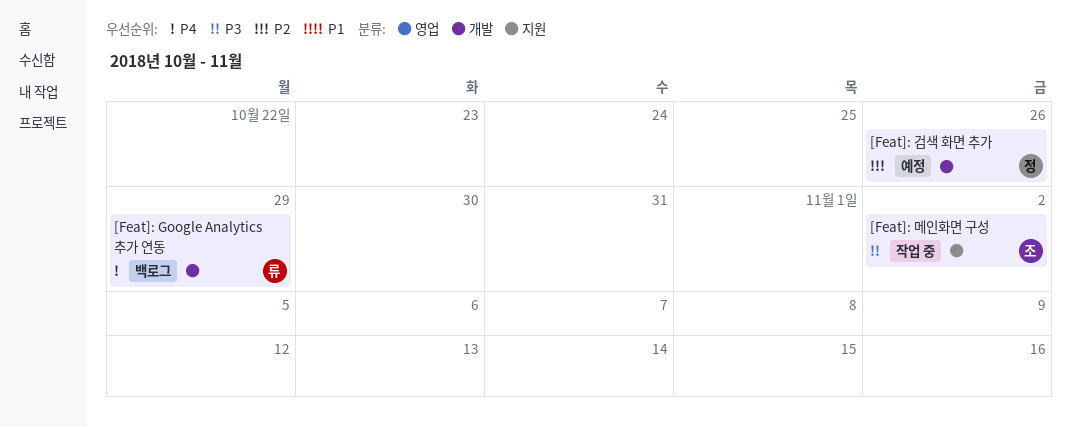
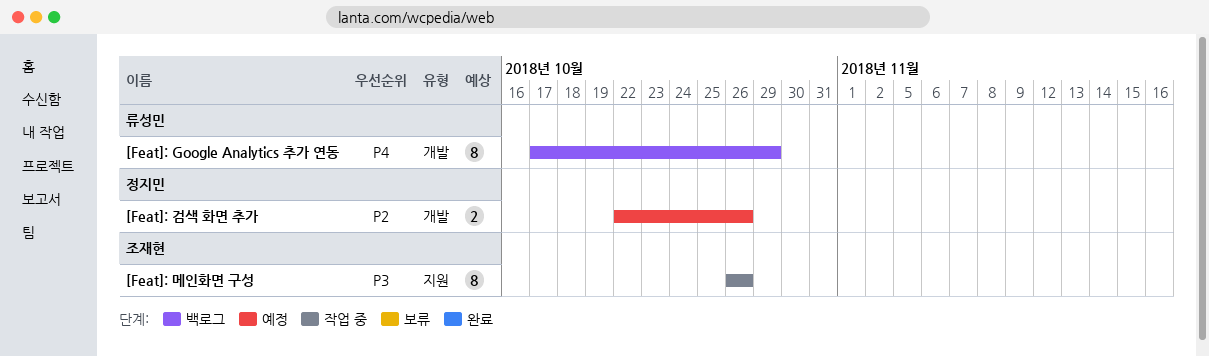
[Feat]: 메인화면 구성, due: Nov 2 -> Oct 26

